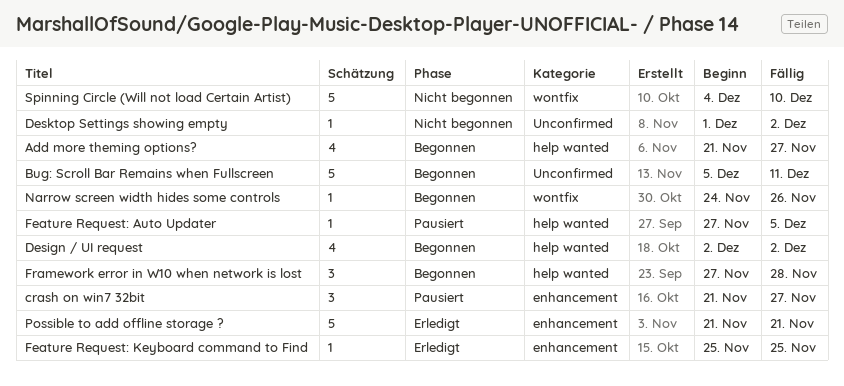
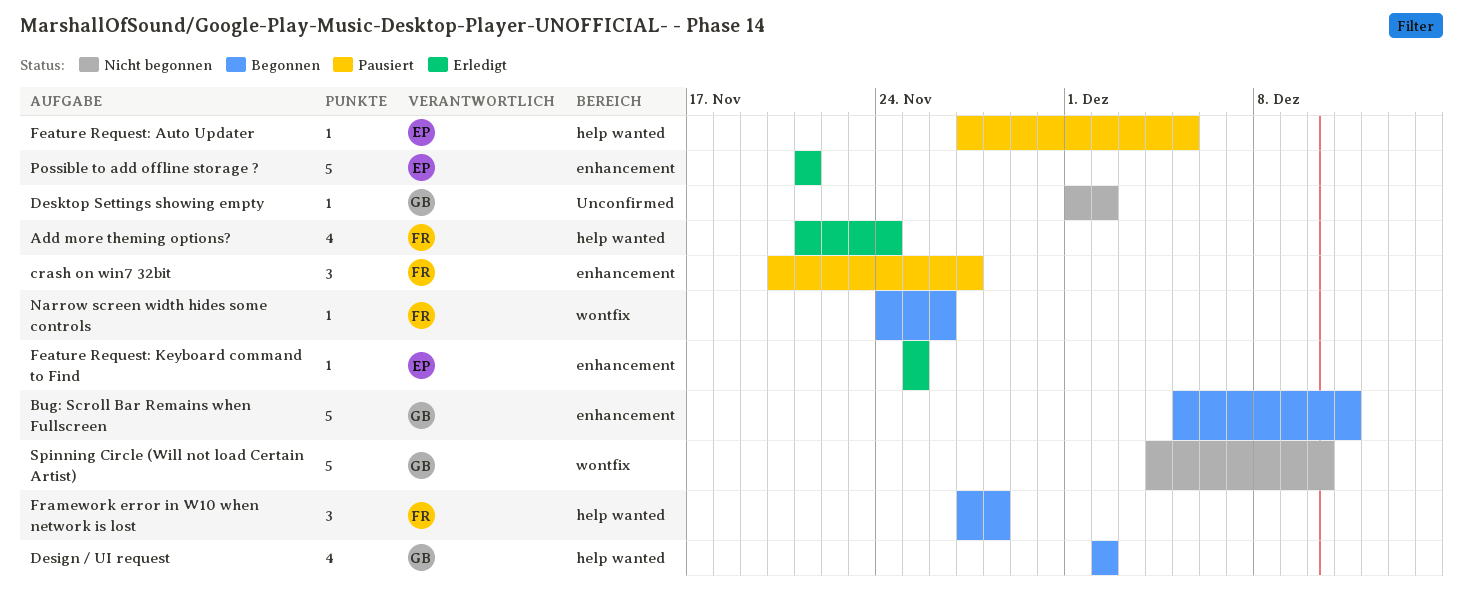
Add more theming options?, status: Begonnen -> Erledigt
Add more theming options?, due: Nov 27 -> Nov 24
Bug: Scroll Bar Remains when Fullscreen, label: Unconfirmed -> enhancement
crash on win7 32bit, start: Nov 21 -> Nov 20

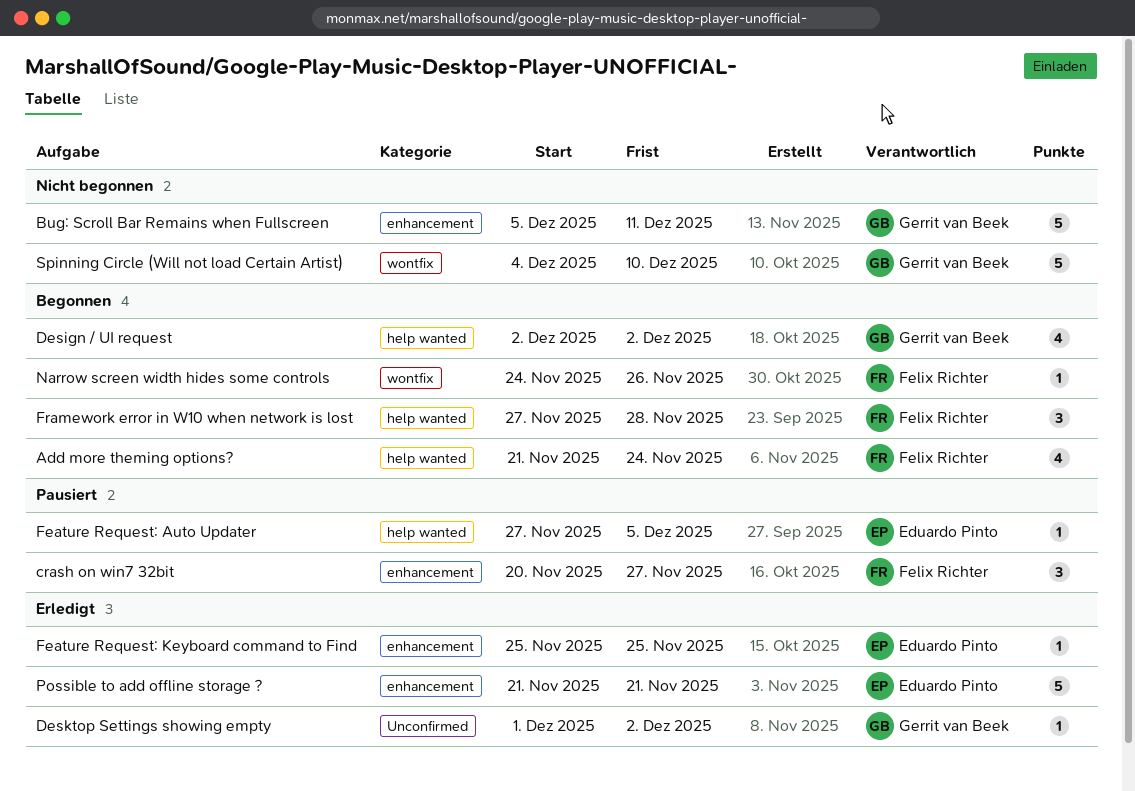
Add more theming options?, status: Erledigt -> Begonnen
Bug: Scroll Bar Remains when Fullscreen, status: Begonnen -> Nicht begonnen
Desktop Settings showing empty, status: Nicht begonnen -> Erledigt

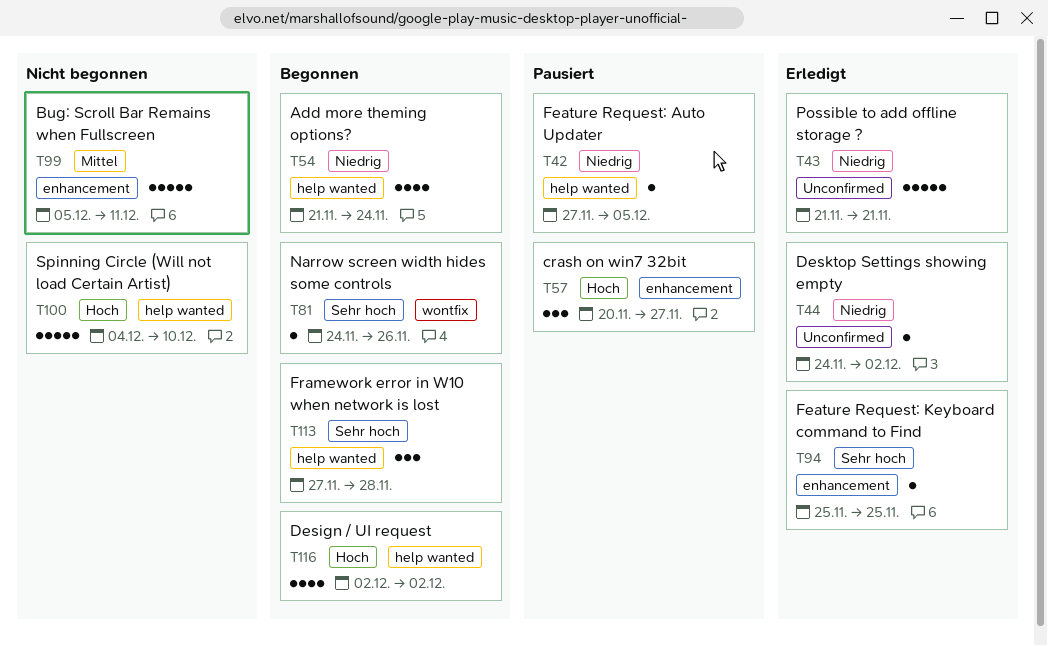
Desktop Settings showing empty, start: Dec 1 -> Nov 24
Possible to add offline storage ?, label: enhancement -> Unconfirmed
Spinning Circle (Will not load Certain Artist), label: wontfix -> help wanted

